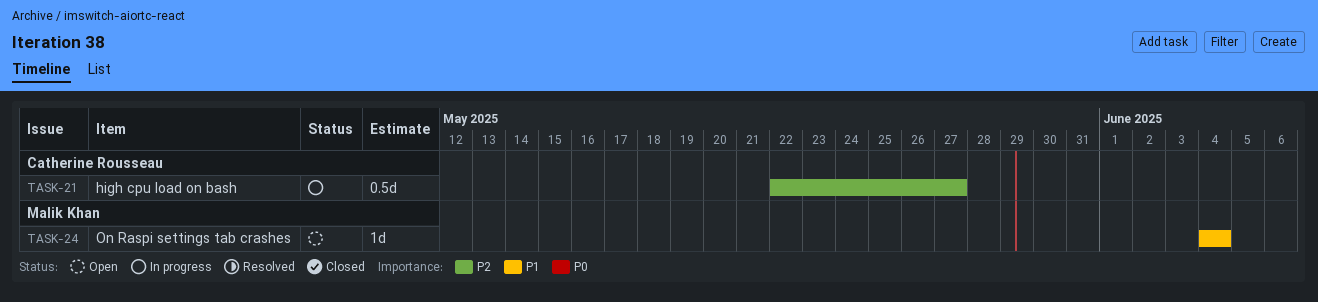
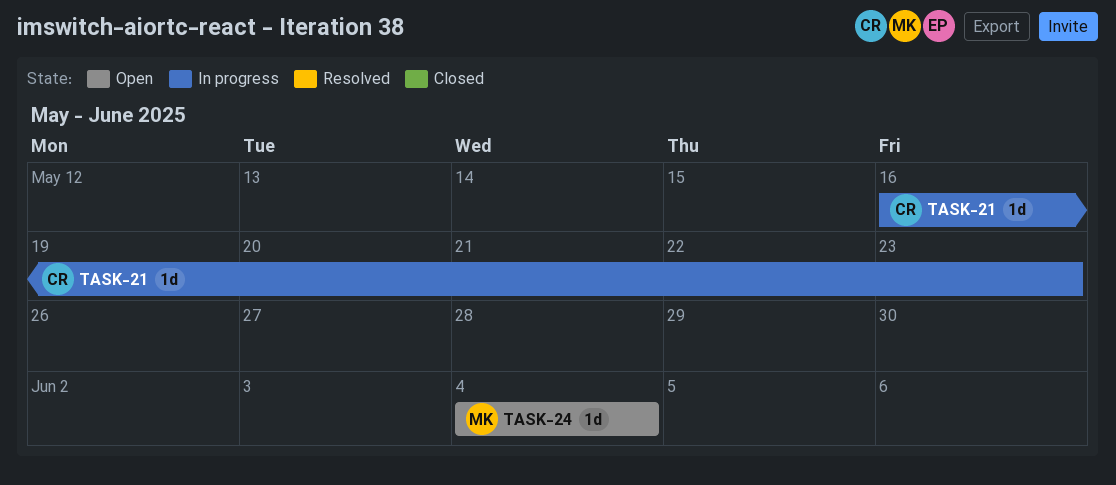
TASK-21, estimate: 0.5d -> 1d
TASK-21, start: May 22 -> May 16
TASK-21, due: May 27 -> May 23

